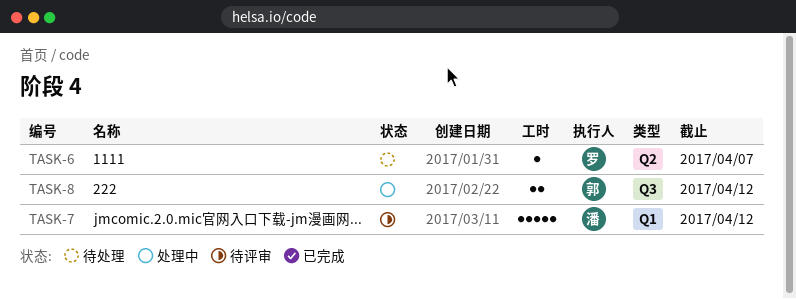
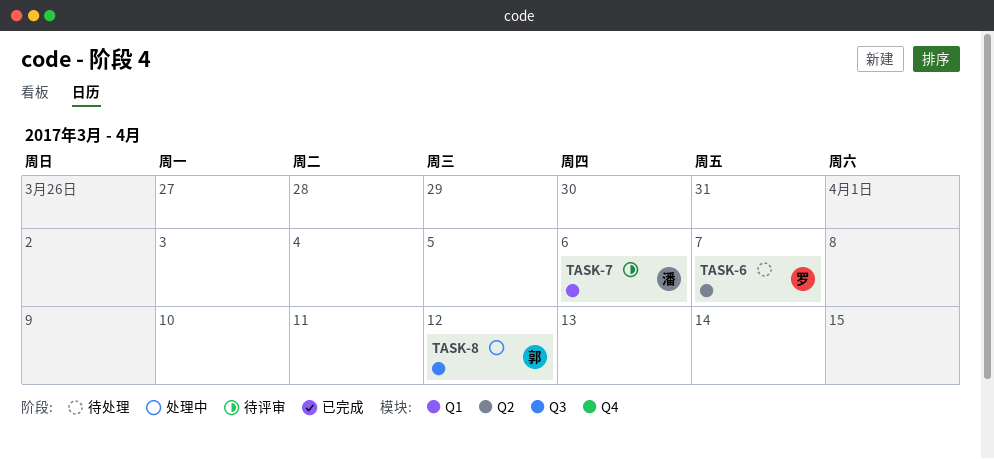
TASK-7, due: Apr 12 -> Apr 6

